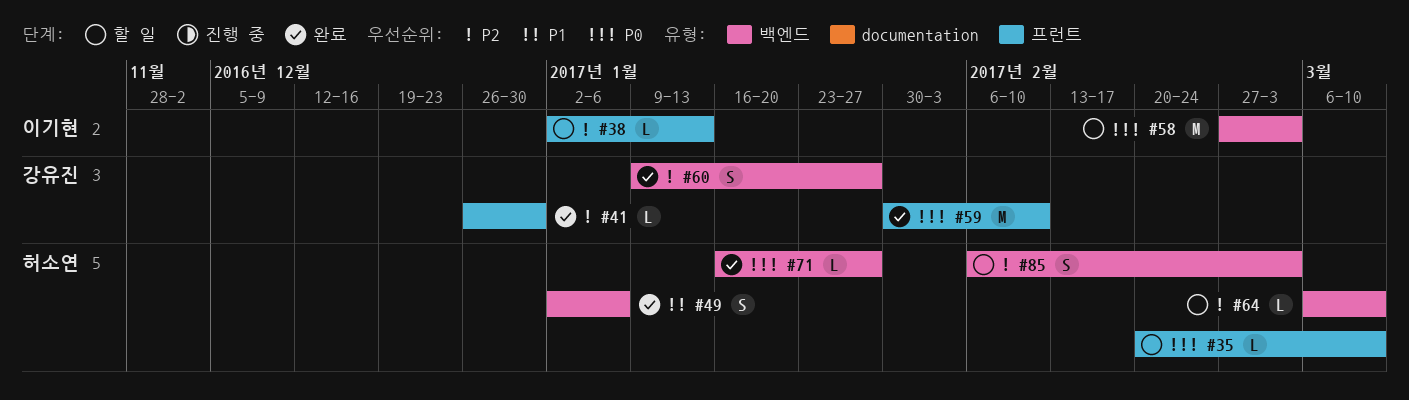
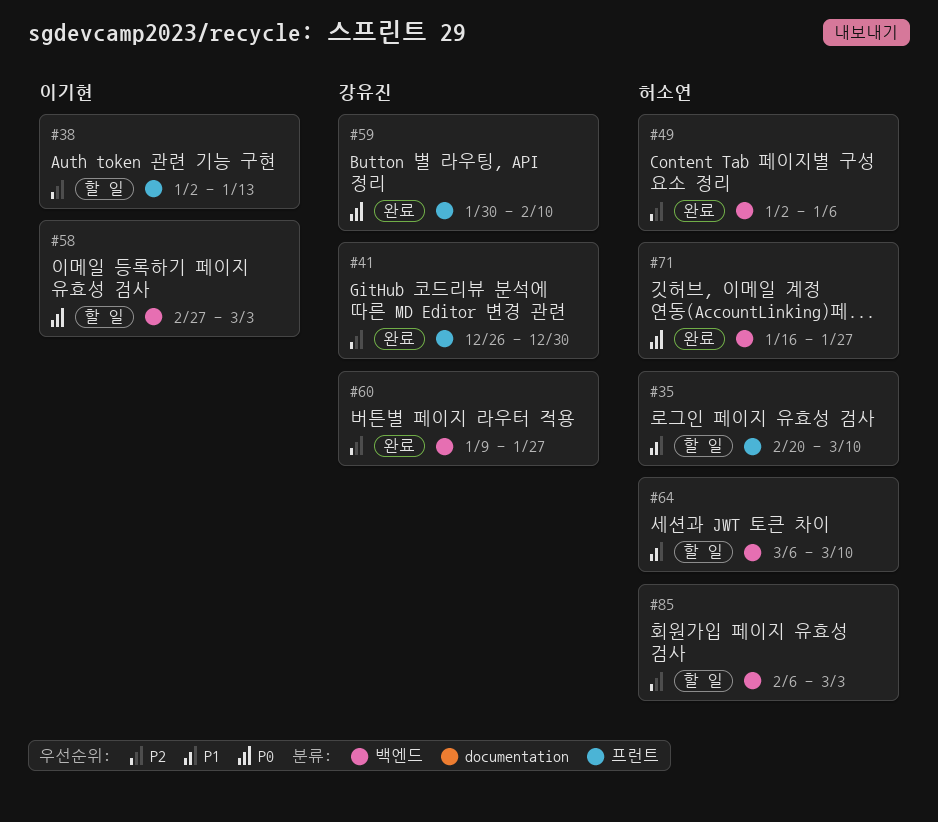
#35, priority: P0 -> P1
#49, priority: P1 -> P2
#64, priority: P2 -> P1

